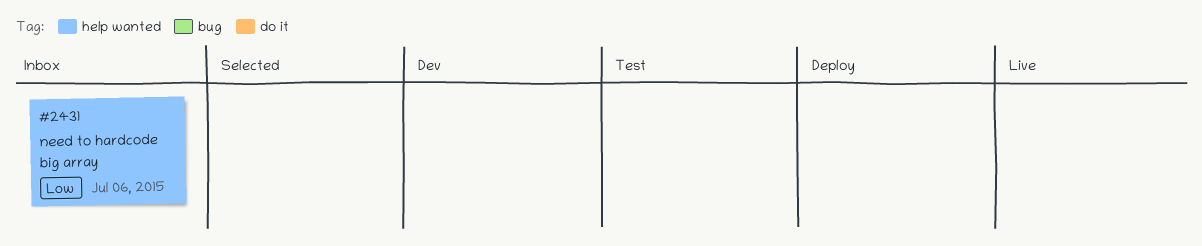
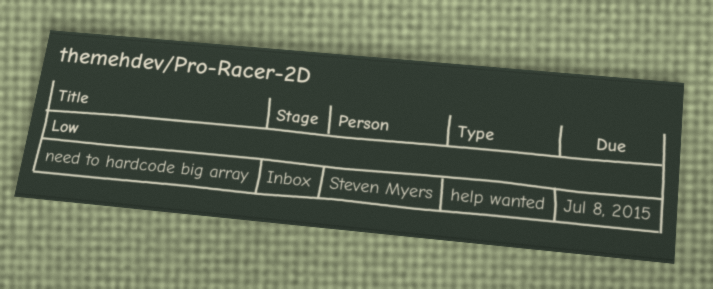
need to hardcode big array, due: Jul 6 -> Jul 8

